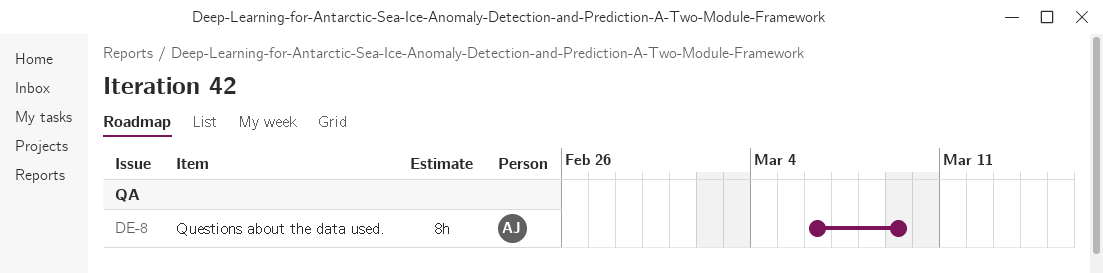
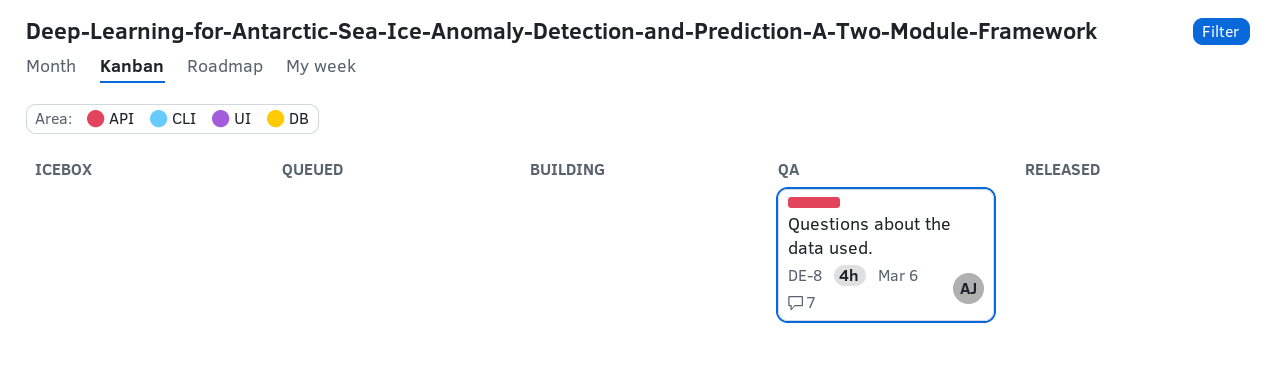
DE-8, estimate: 8h -> 4h
DE-8, due: Mar 9 -> Mar 6

